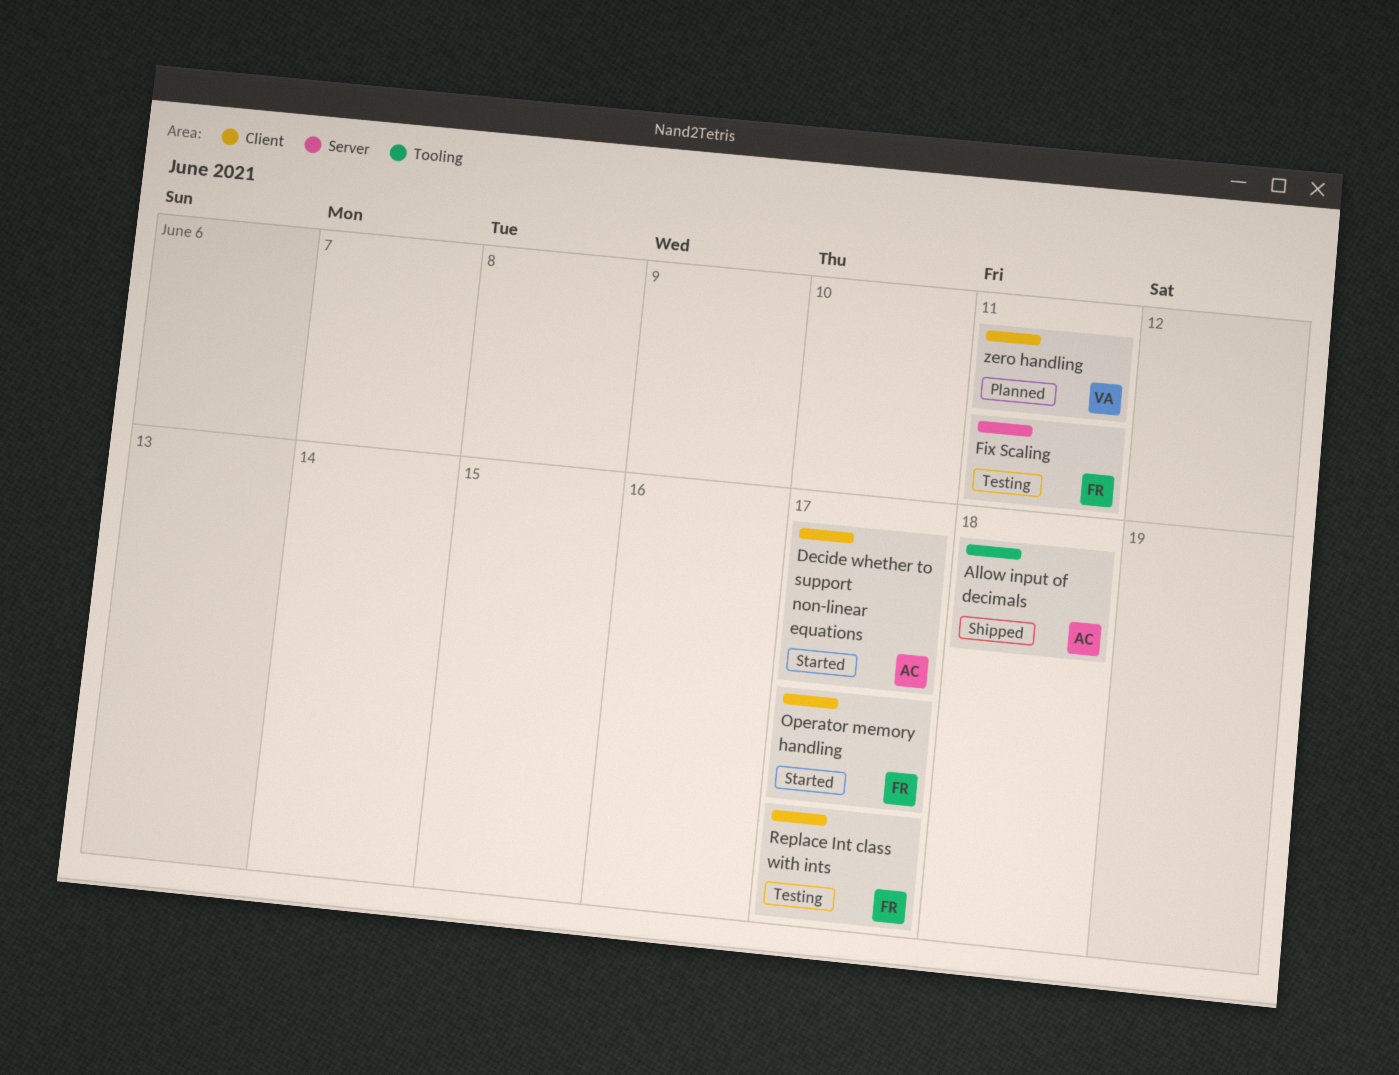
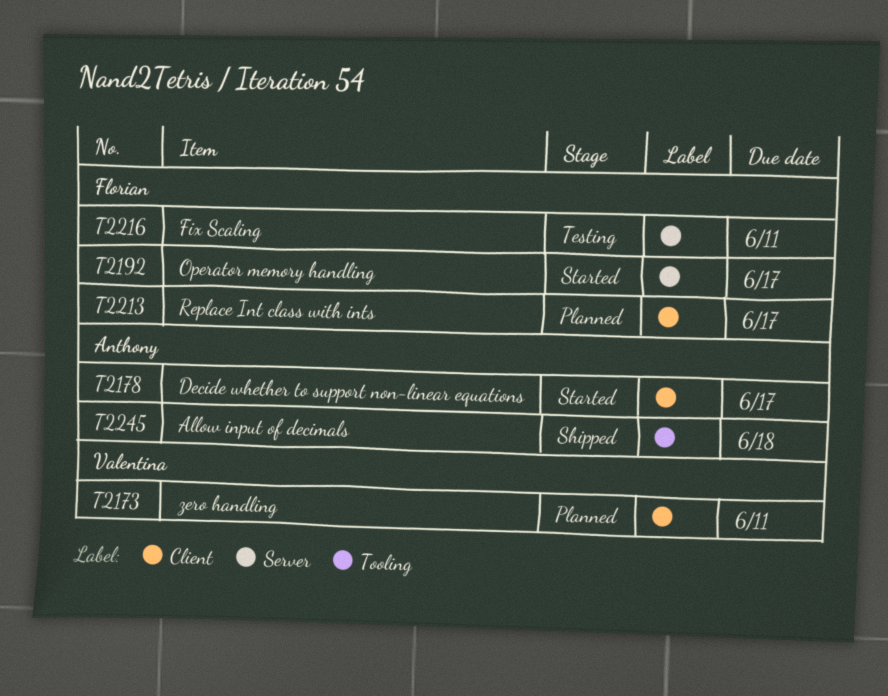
Operator memory handling, label: Client -> Server
Replace Int class with ints, status: Testing -> Planned

